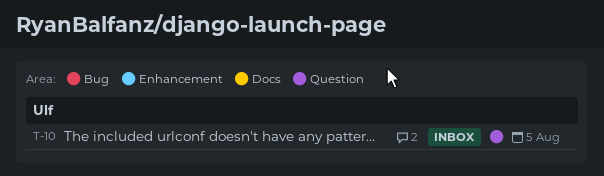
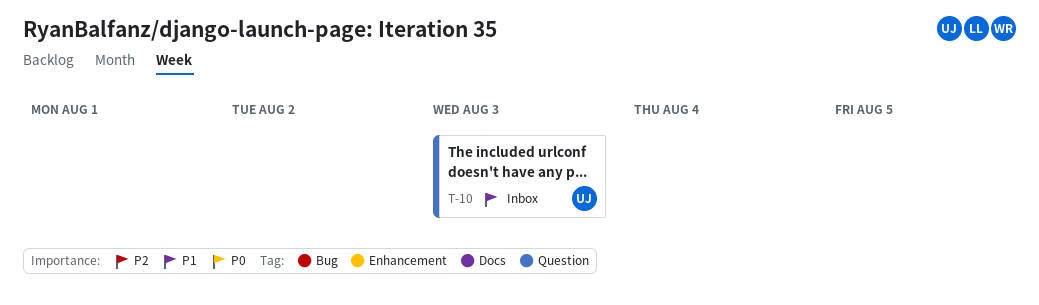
T-10, due: Aug 5 -> Aug 3

